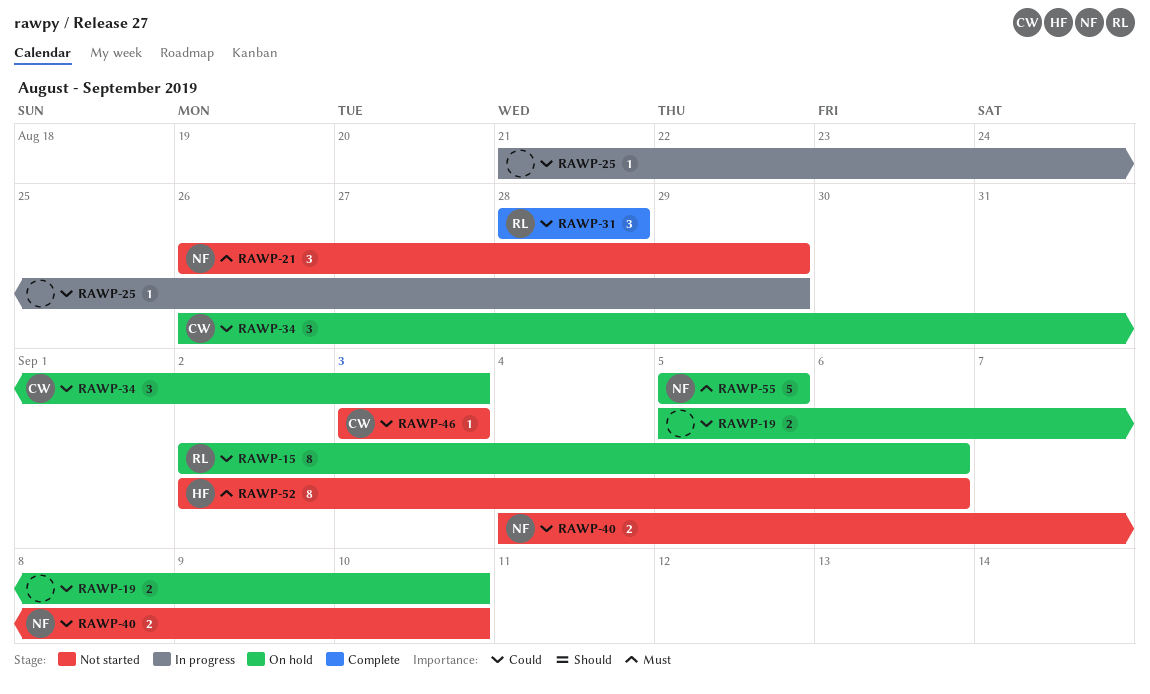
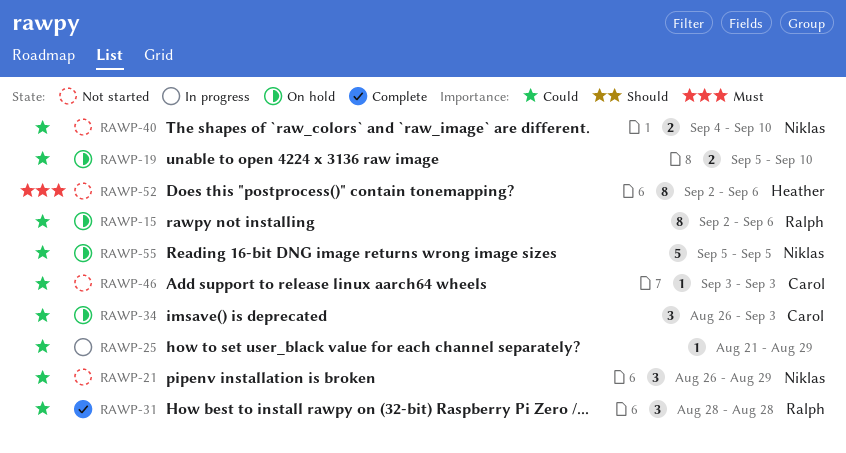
RAWP-21, priority: Must -> Could
RAWP-55, priority: Must -> Could

